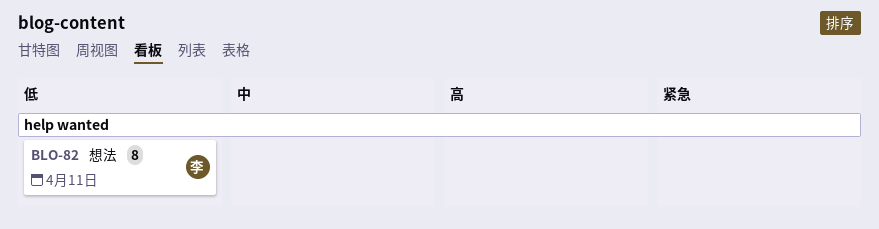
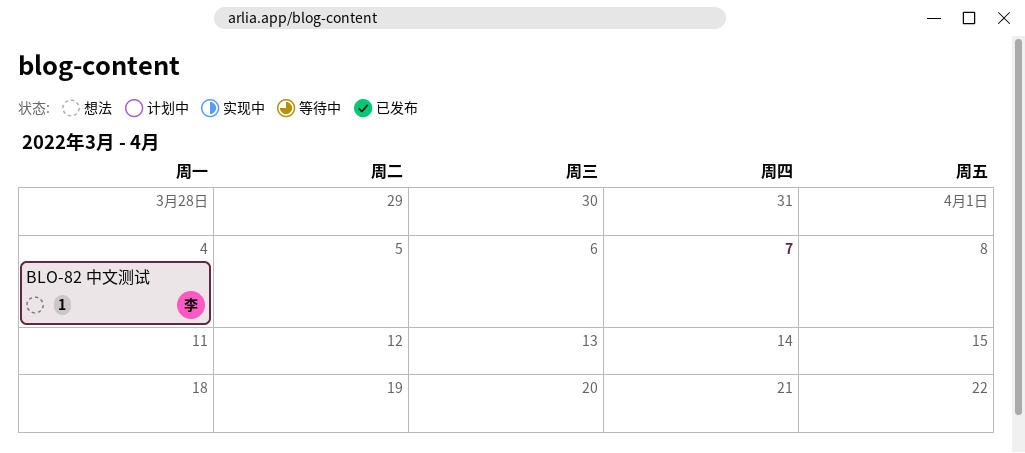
BLO-82, estimate: 8 -> 1
BLO-82, due: Apr 11 -> Apr 4

